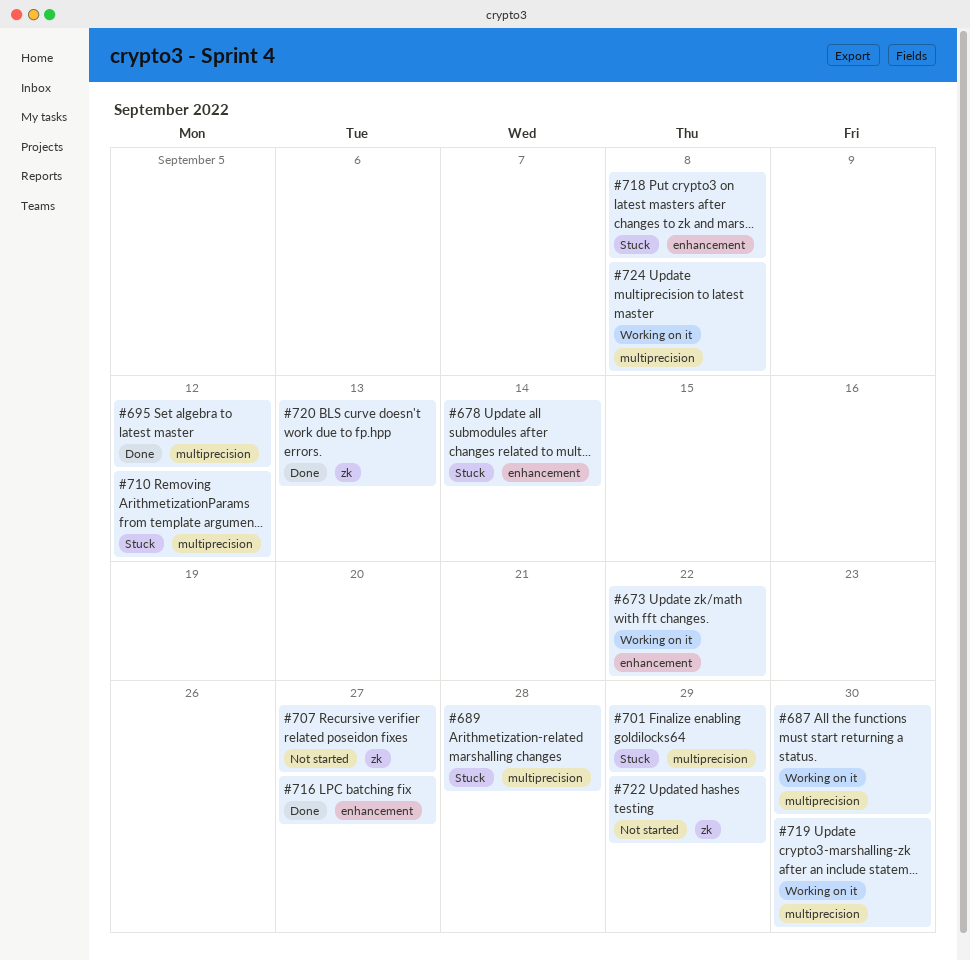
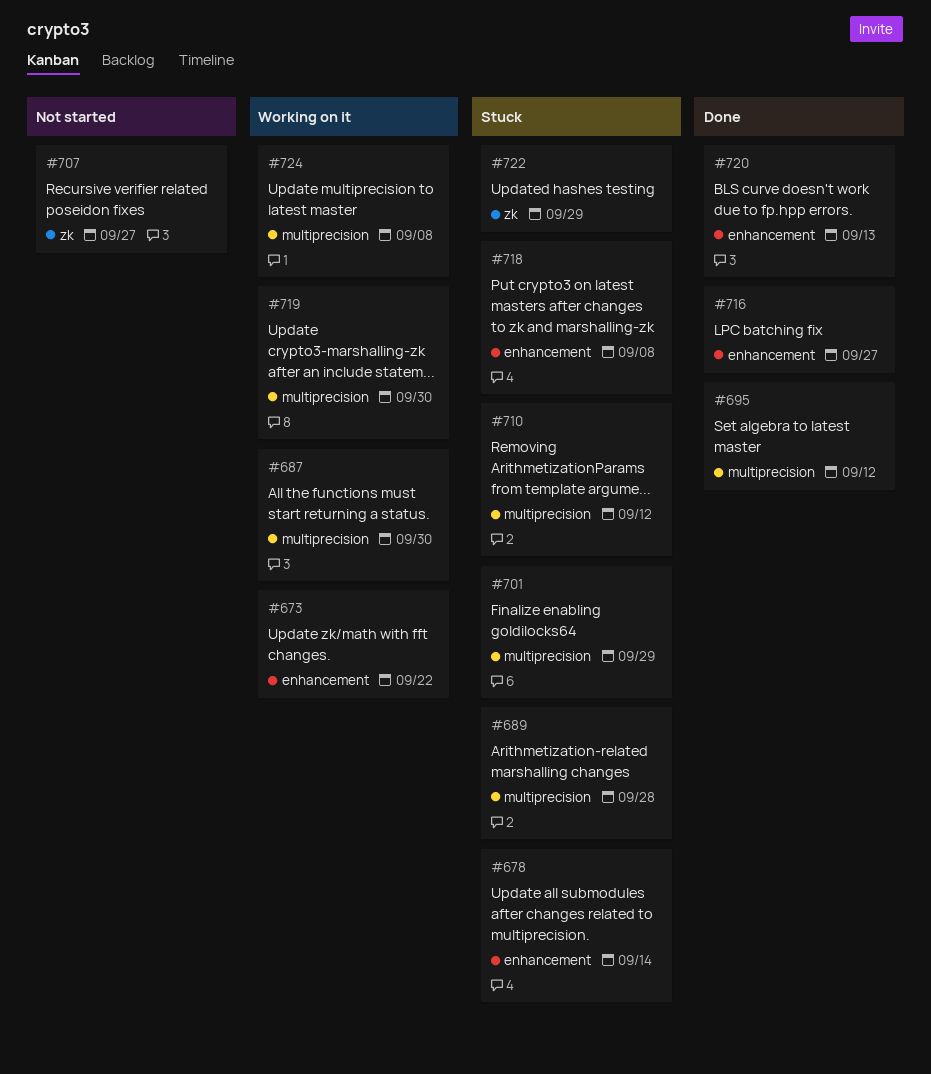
#720, label: zk -> enhancement
#722, status: Not started -> Stuck

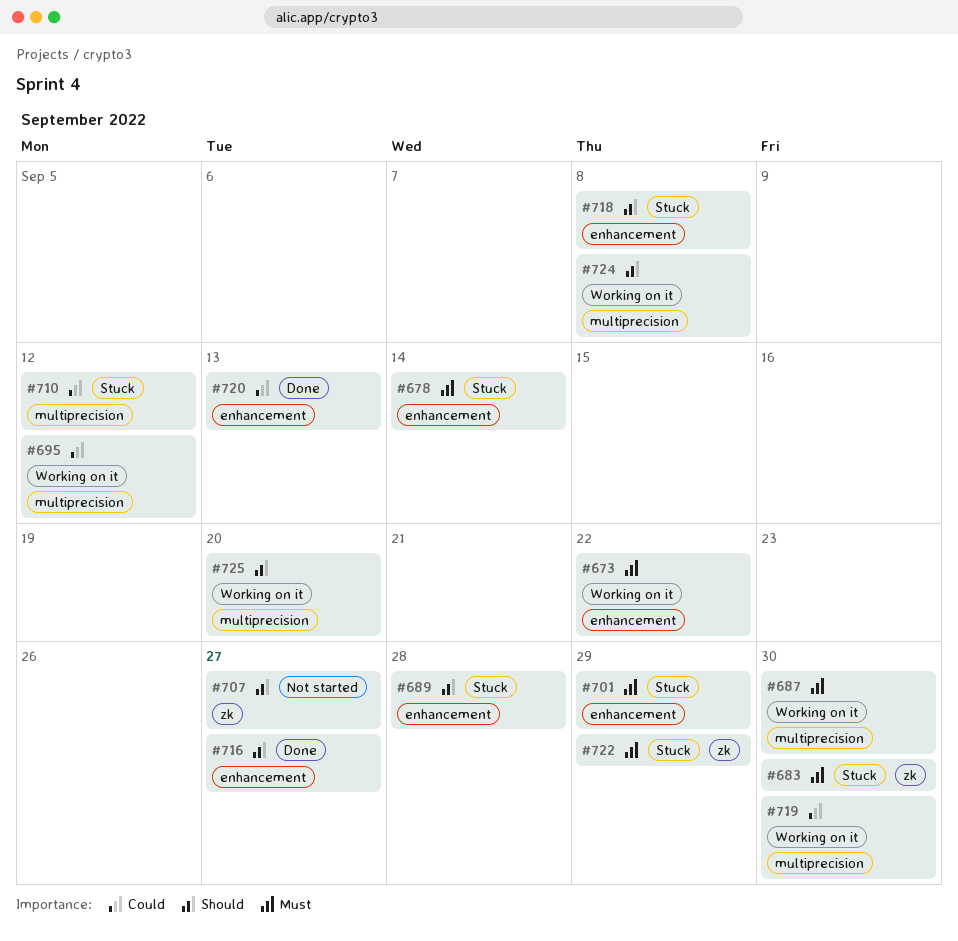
#683: none -> present
#689, label: multiprecision -> enhancement
#695, status: Done -> Working on it
#701, label: multiprecision -> enhancement
#725: none -> present

